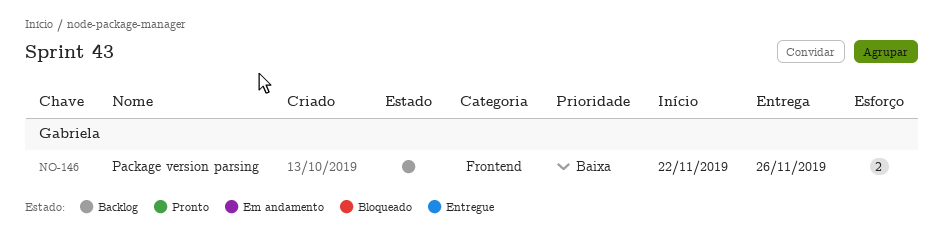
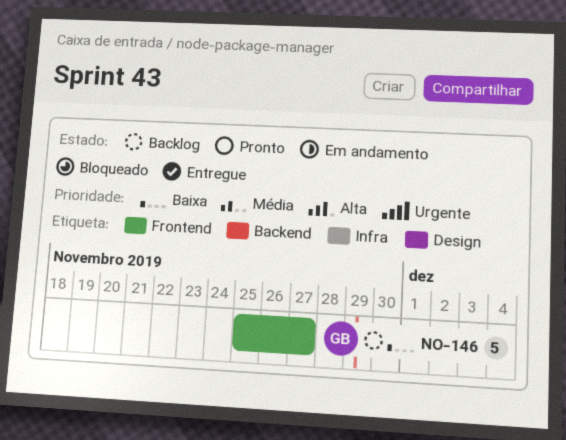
NO-146, estimate: 2 -> 5
NO-146, start: Nov 22 -> Nov 25
NO-146, due: Nov 26 -> Nov 27

